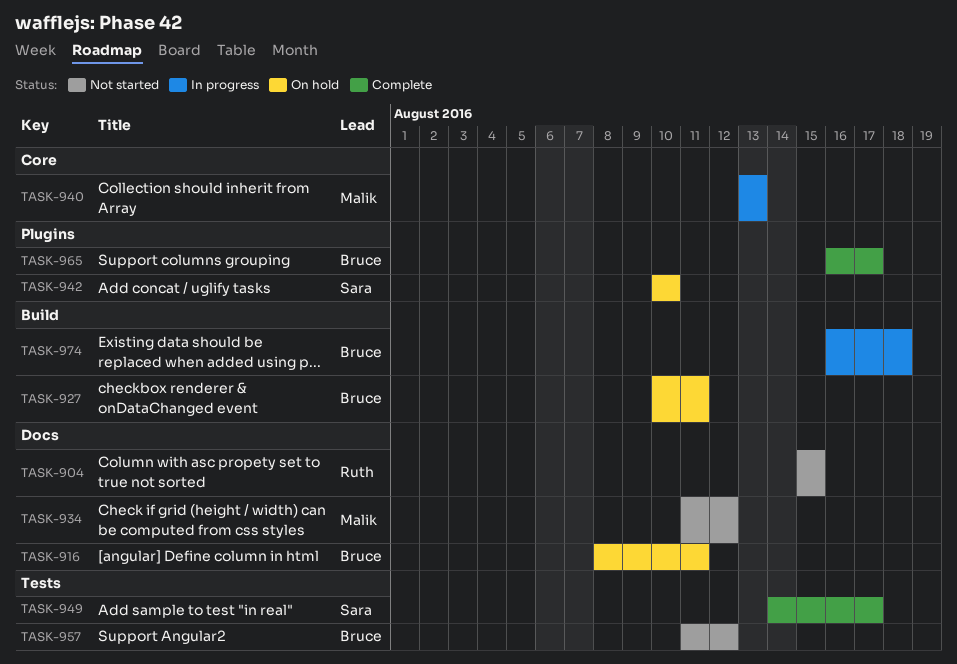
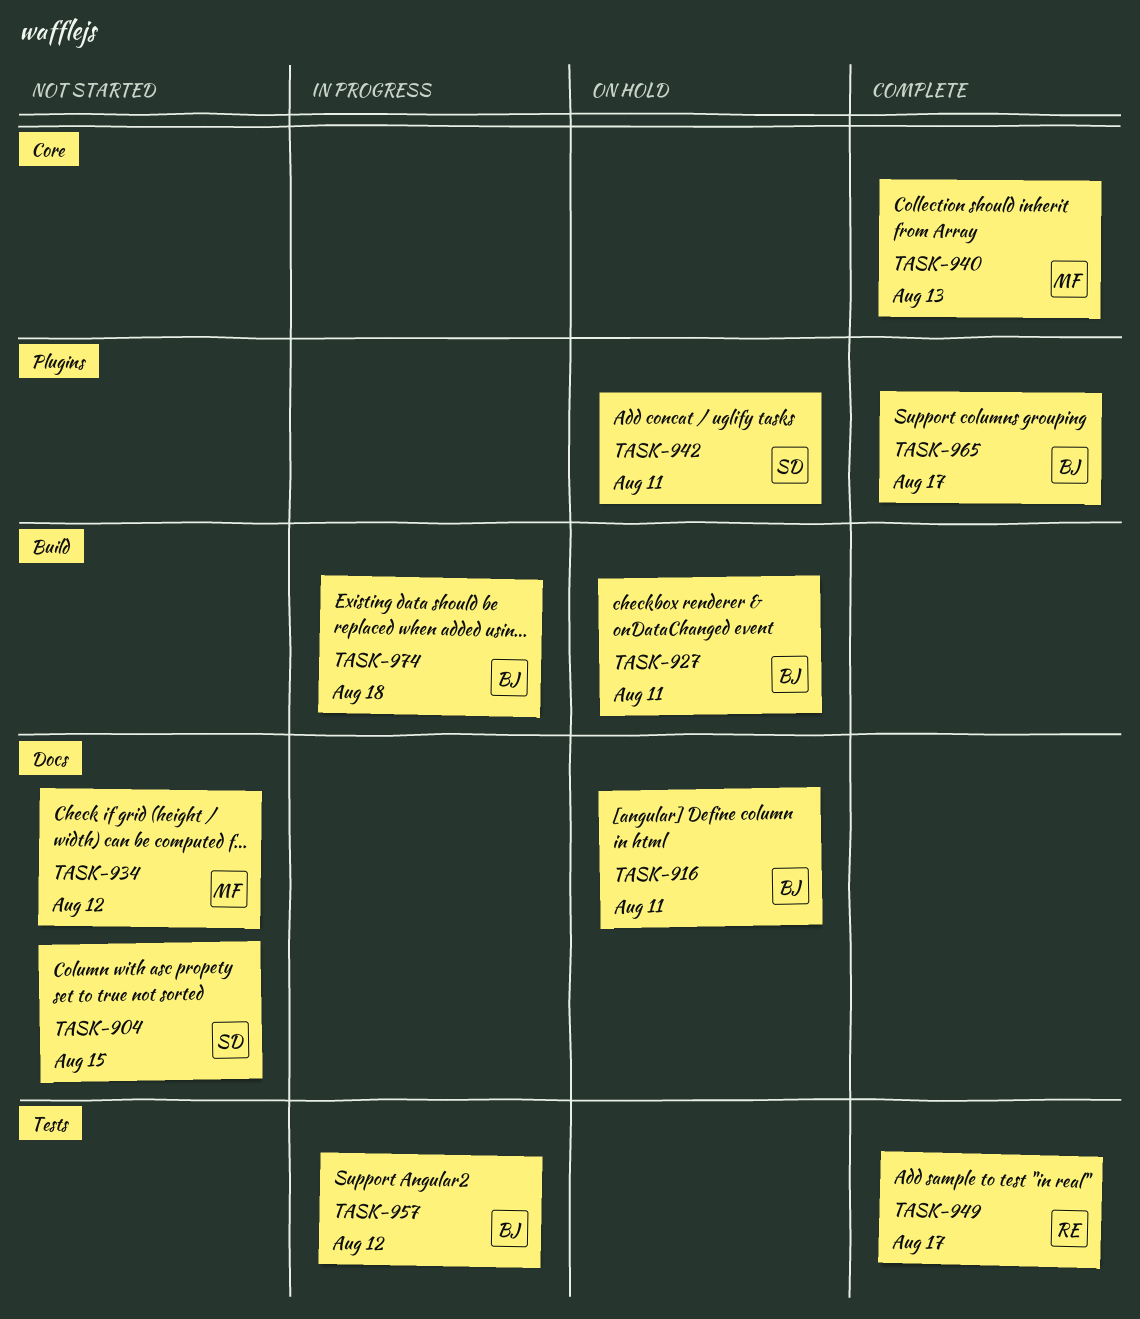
TASK-904, owner: Ruth -> Sara
TASK-940, status: In progress -> Complete
TASK-942, due: Aug 10 -> Aug 11
TASK-949, owner: Sara -> Ruth
TASK-957, status: Not started -> In progress

